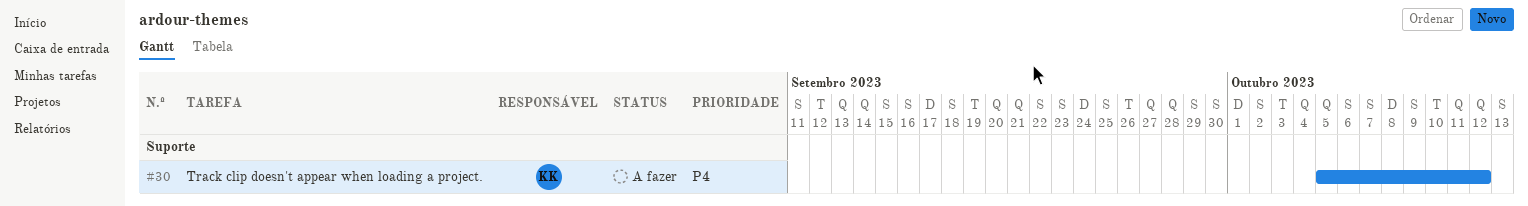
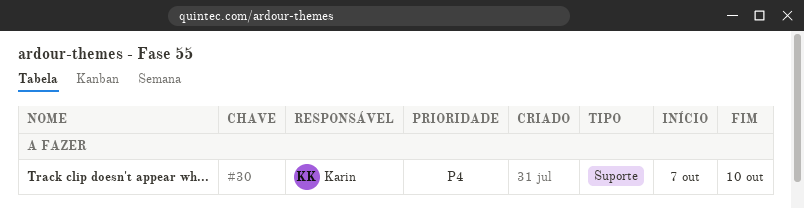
#30, start: Oct 5 -> Oct 7
#30, due: Oct 12 -> Oct 10

